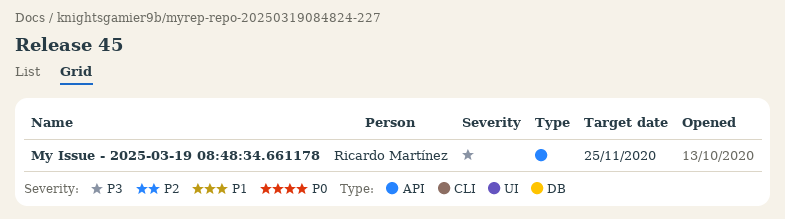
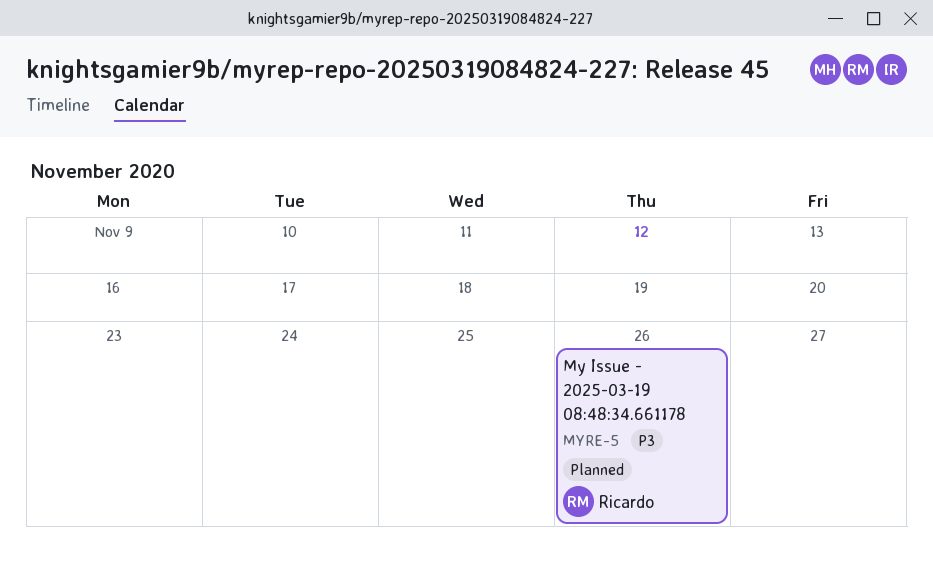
My Issue - 2025-03-19 08:48:34.661178, due: Nov 25 -> Nov 26

